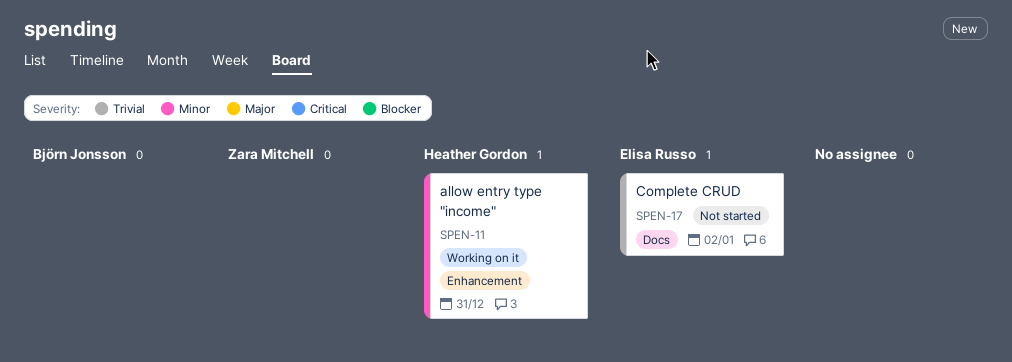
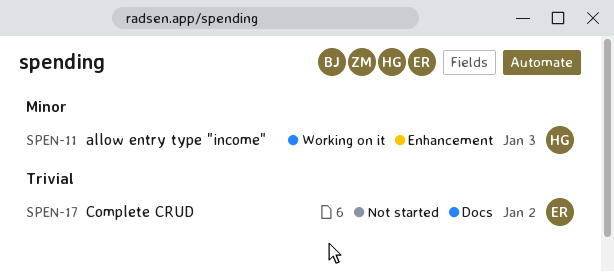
SPEN-11, due: Dec 31 -> Jan 3

